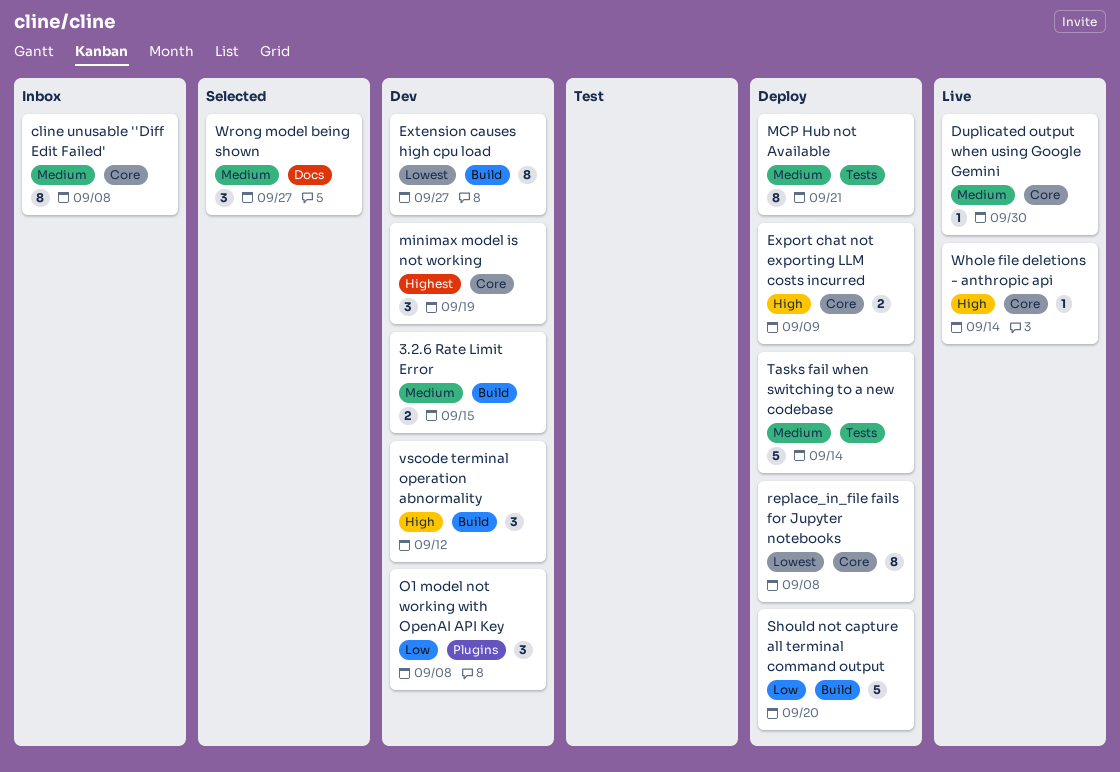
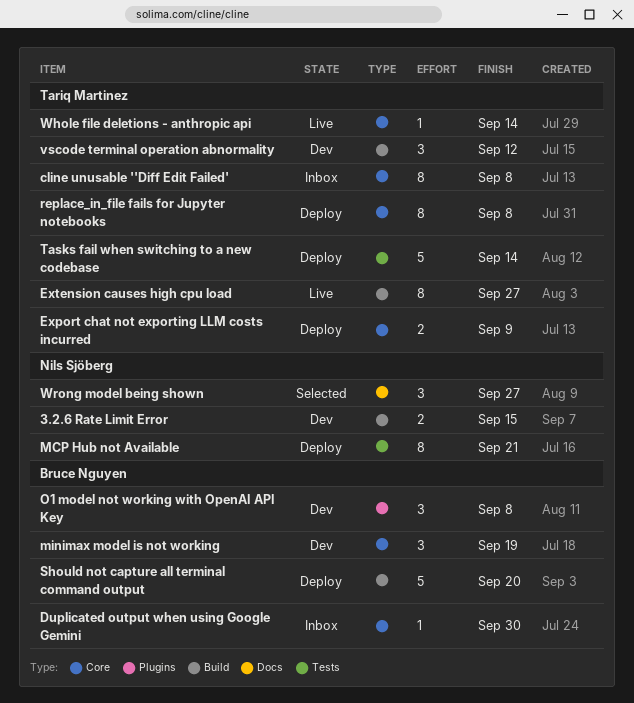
Duplicated output when using Google Gemini, status: Live -> Inbox
Extension causes high cpu load, status: Dev -> Live

